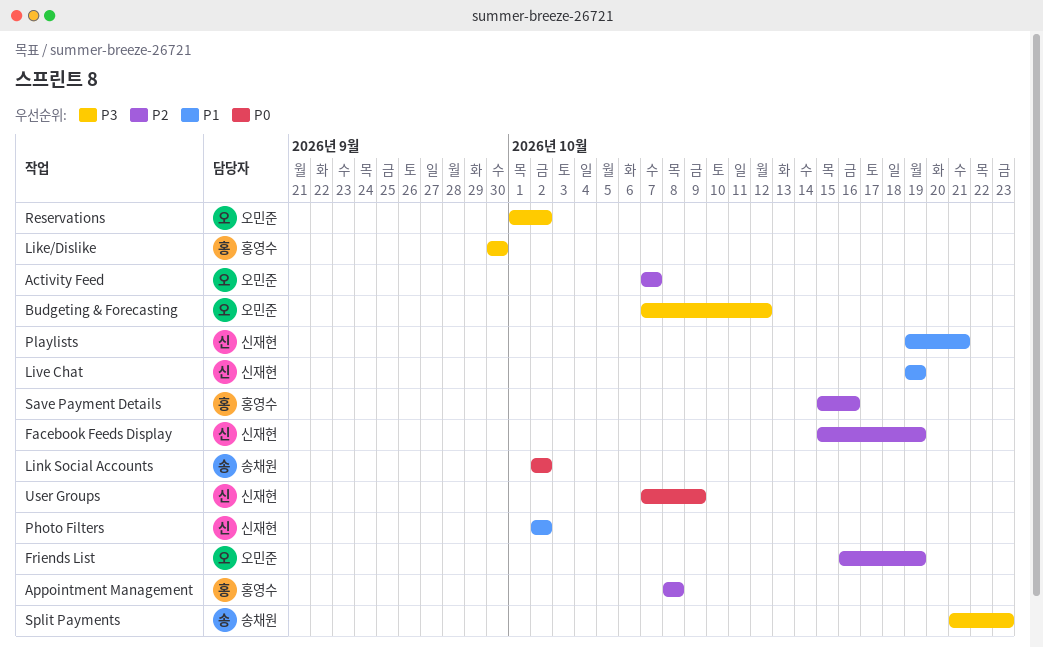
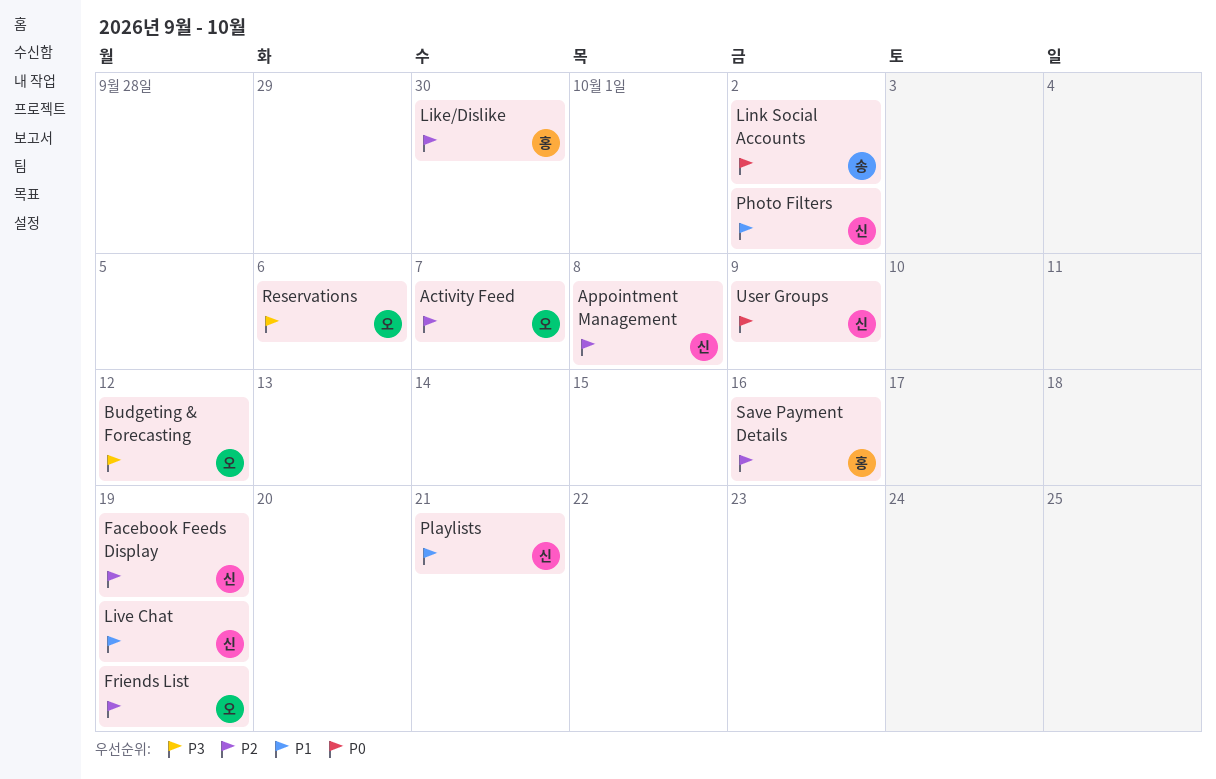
Appointment Management, owner: 홍영수 -> 신재현
Like/Dislike, priority: P3 -> P2
Reservations, due: Oct 2 -> Oct 6
Split Payments: present -> none

